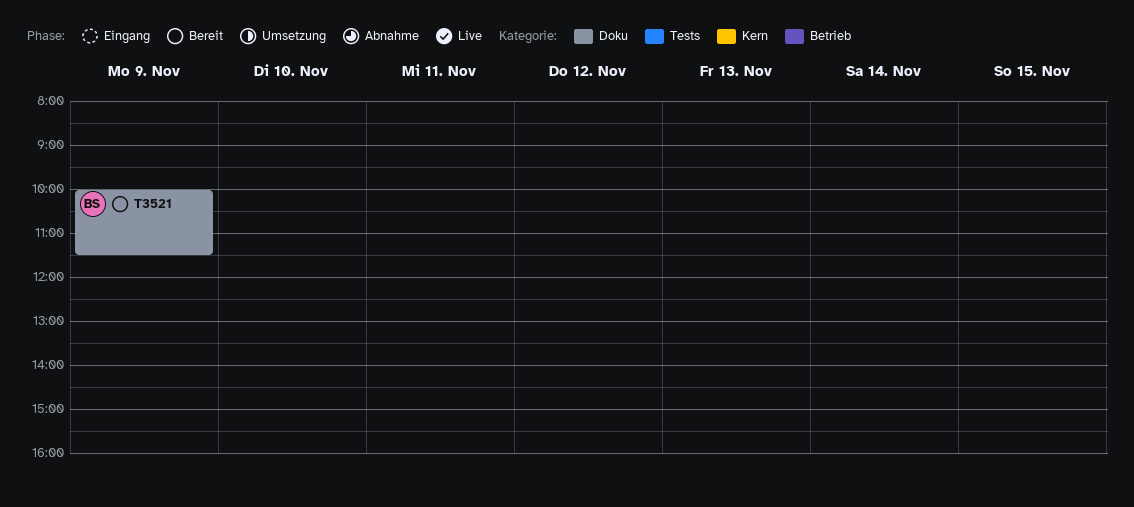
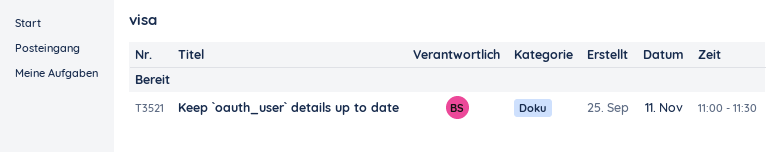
T3521, day: Nov 9 -> Nov 11
T3521, begins: 10:00 -> 11:00

